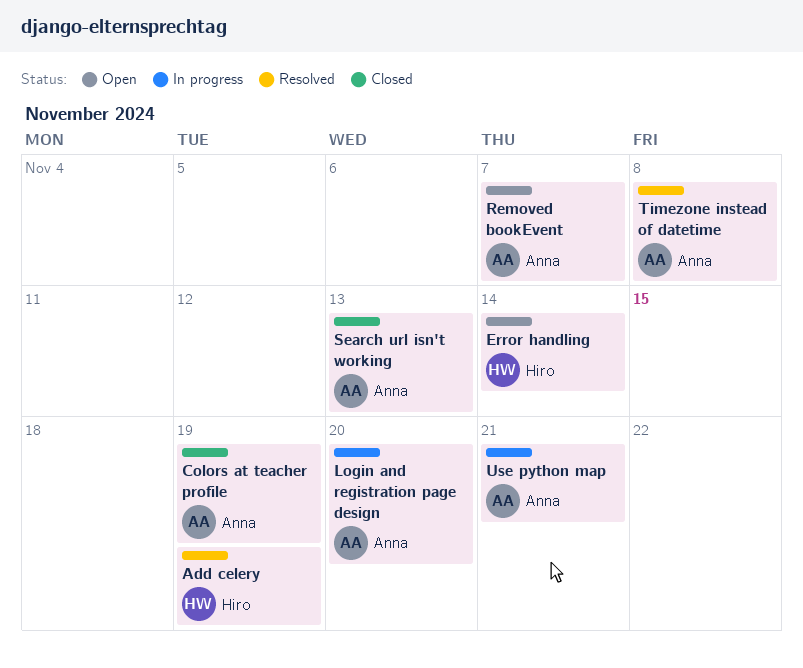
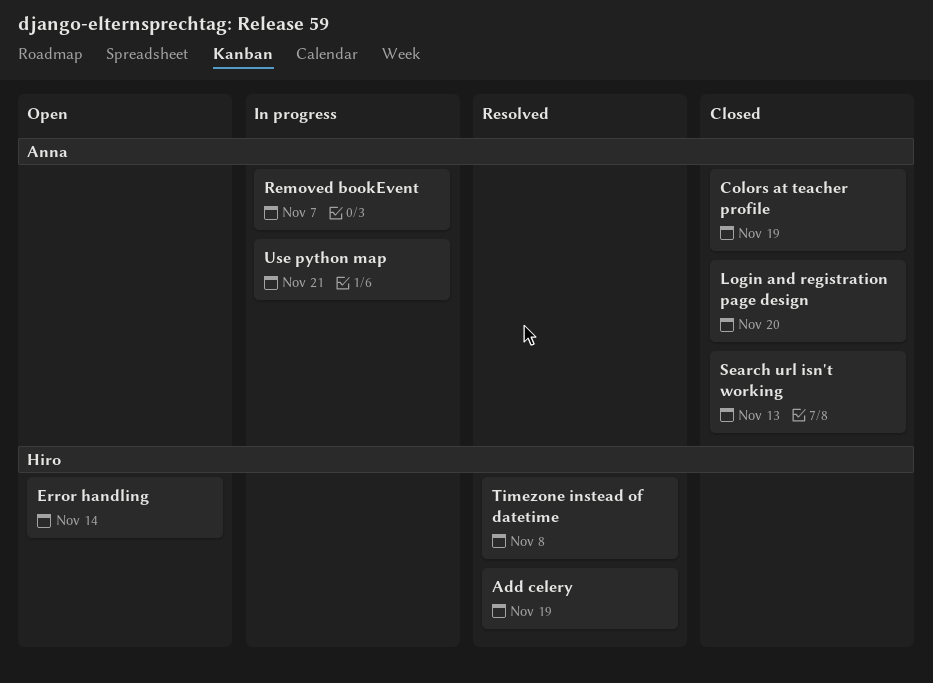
Login and registration page design, status: In progress -> Closed
Removed bookEvent, status: Open -> In progress
Timezone instead of datetime, owner: Anna -> Hiro

